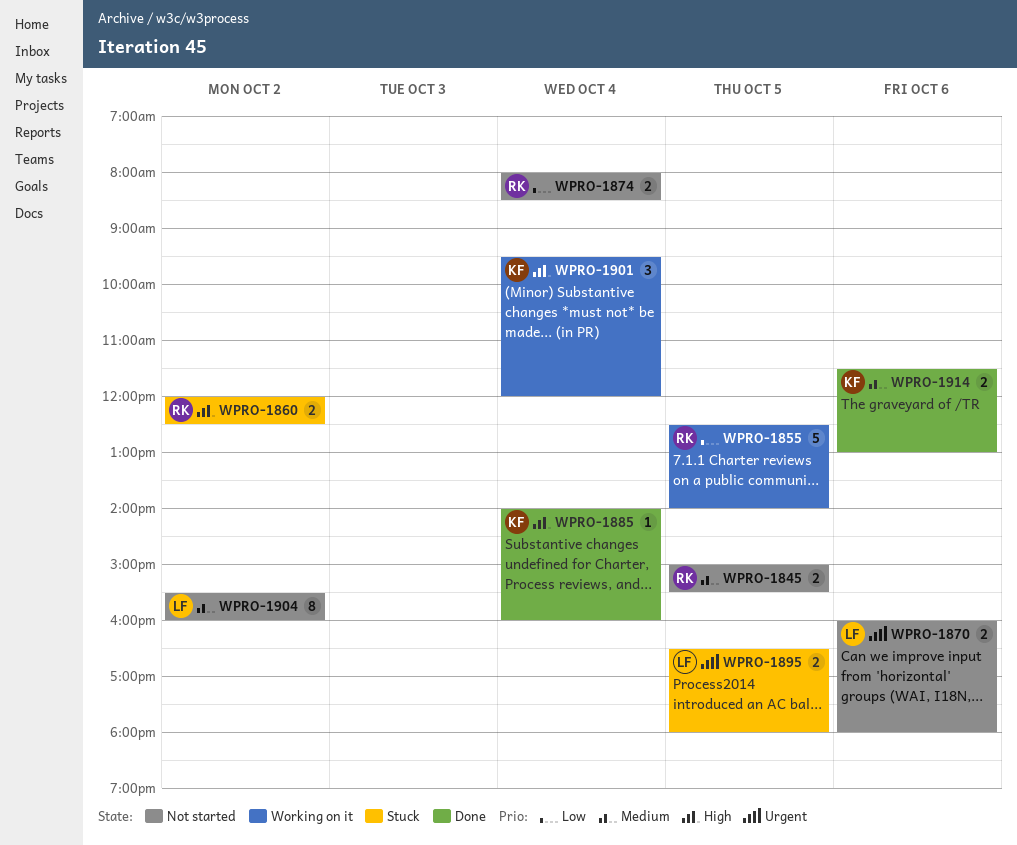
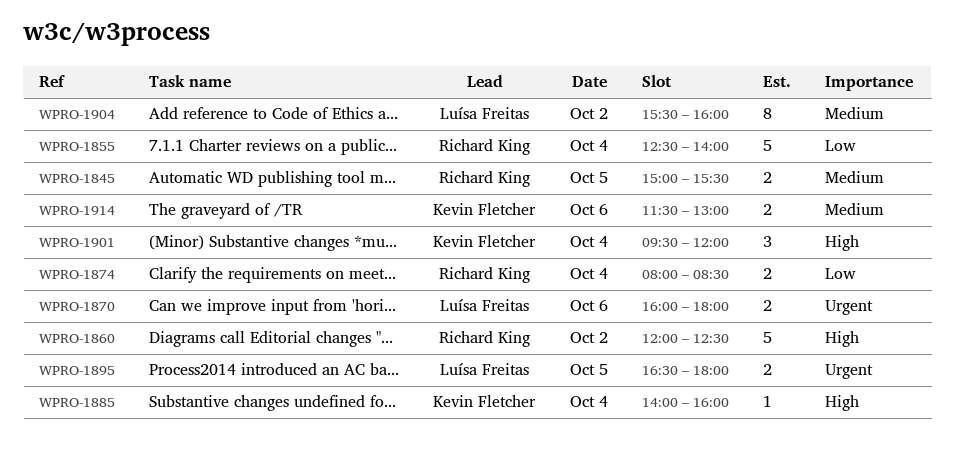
WPRO-1855, day: Oct 5 -> Oct 4
WPRO-1860, estimate: 2 -> 5

